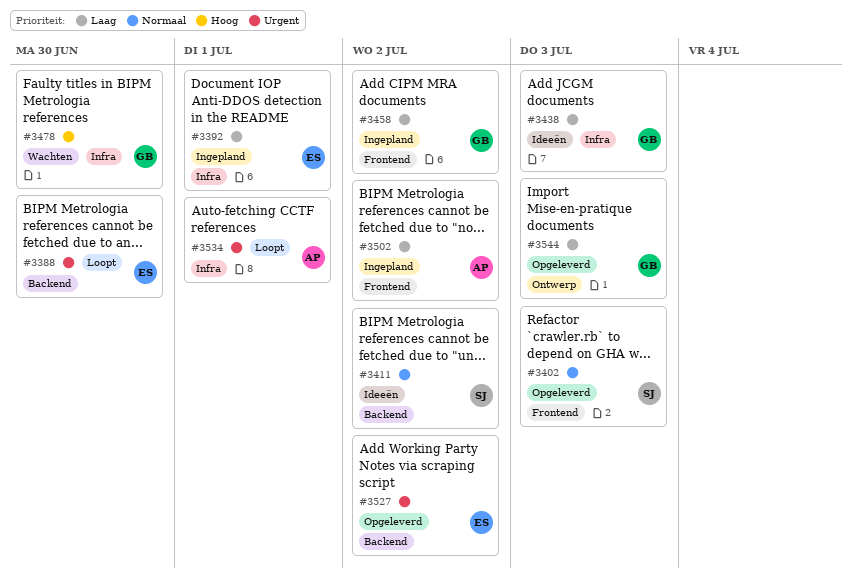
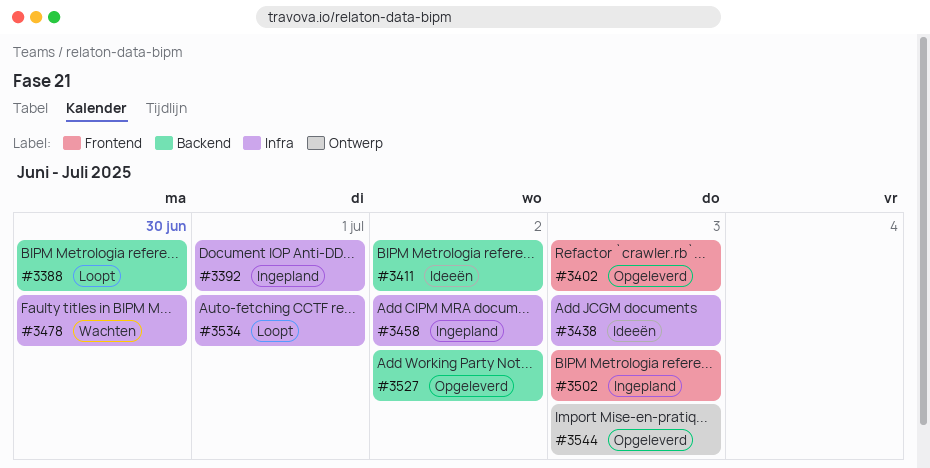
#3458, label: Frontend -> Infra
#3502, due: Jul 2 -> Jul 3

